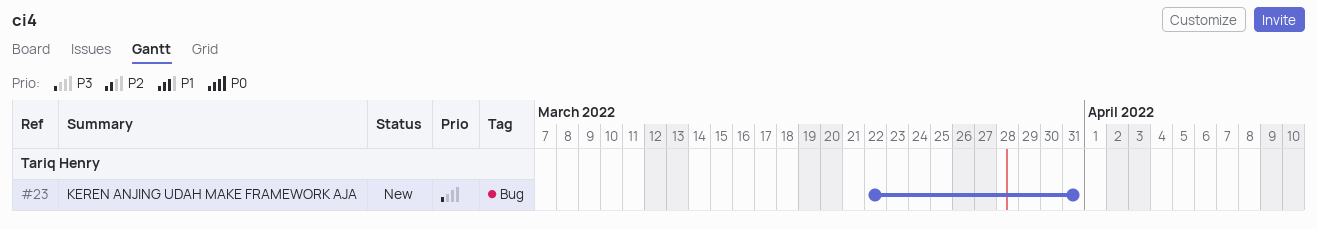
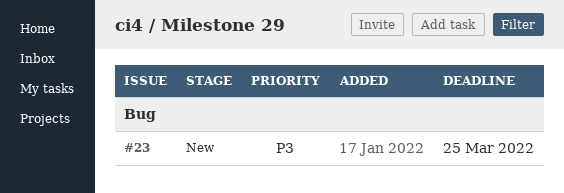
#23, due: Mar 31 -> Mar 25

